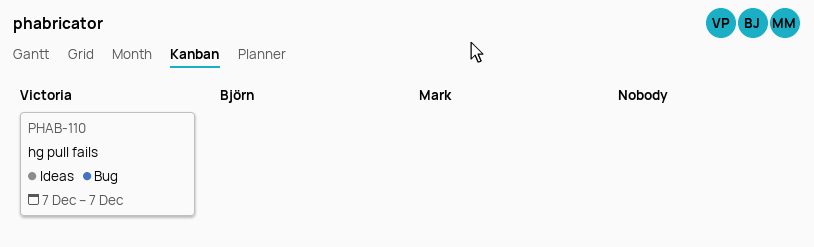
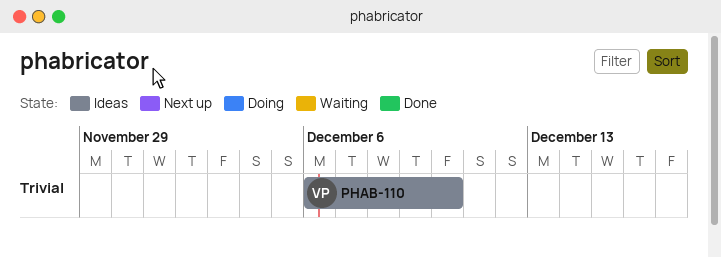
PHAB-110, start: Dec 7 -> Dec 6
PHAB-110, due: Dec 7 -> Dec 10

